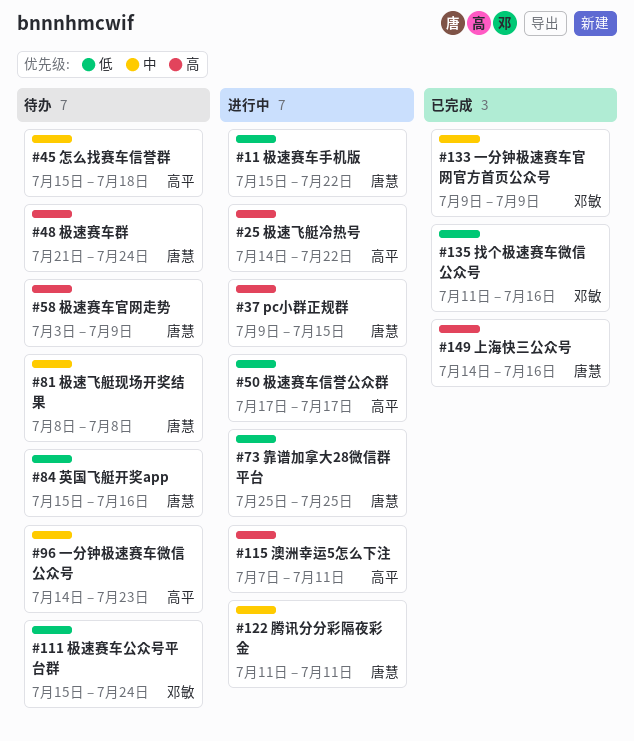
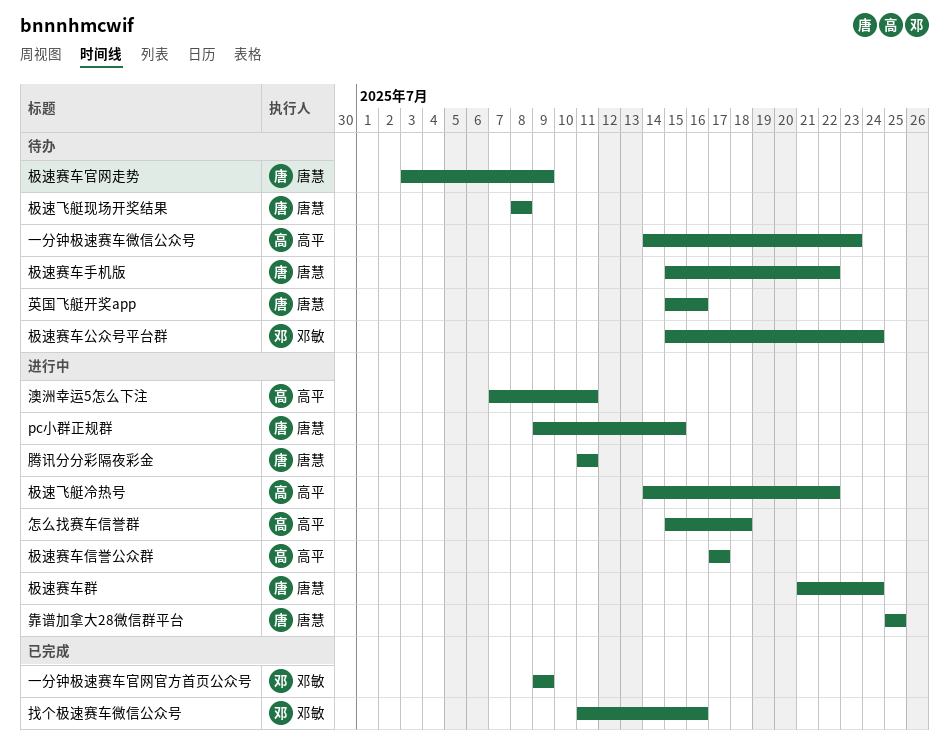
上海快三公众号: present -> none
怎么找赛车信誉群, status: 待办 -> 进行中
极速赛车手机版, status: 进行中 -> 待办
极速赛车群, status: 待办 -> 进行中

